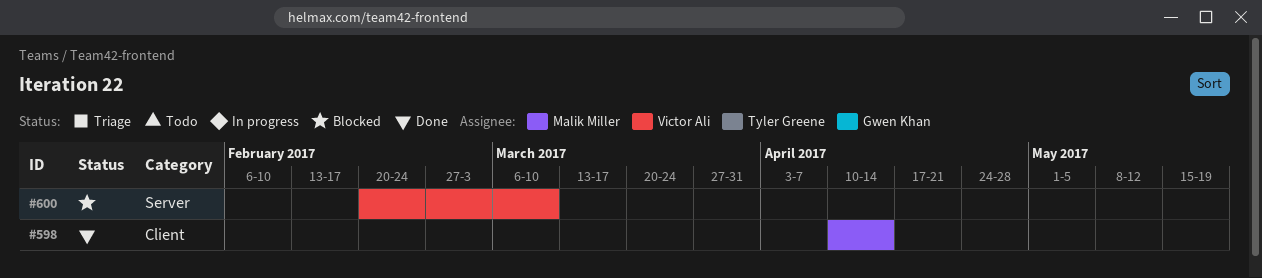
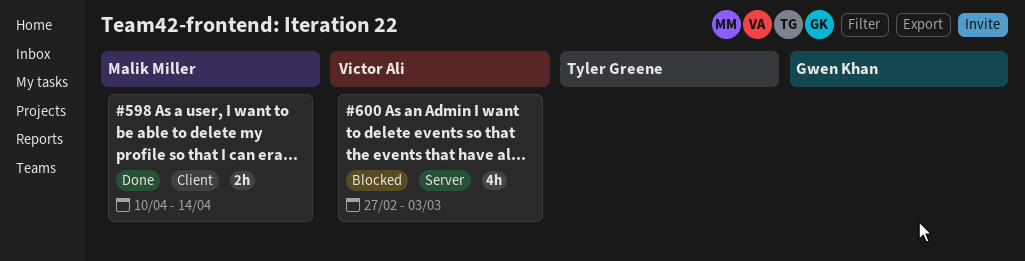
#600, start: Feb 20 -> Feb 27
#600, due: Mar 10 -> Mar 3

